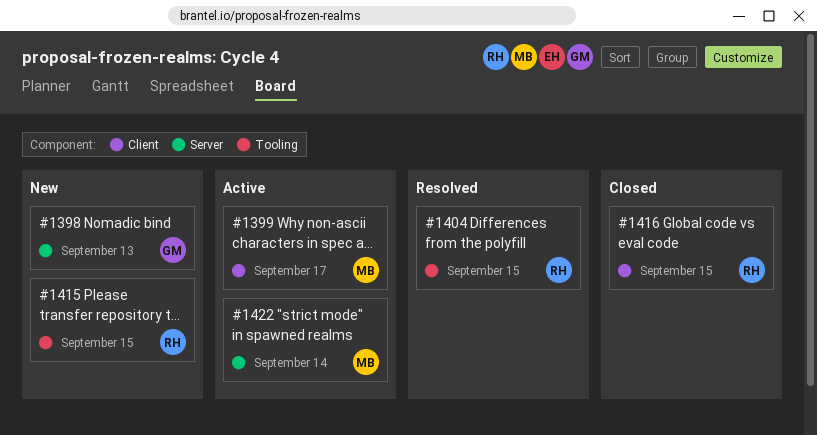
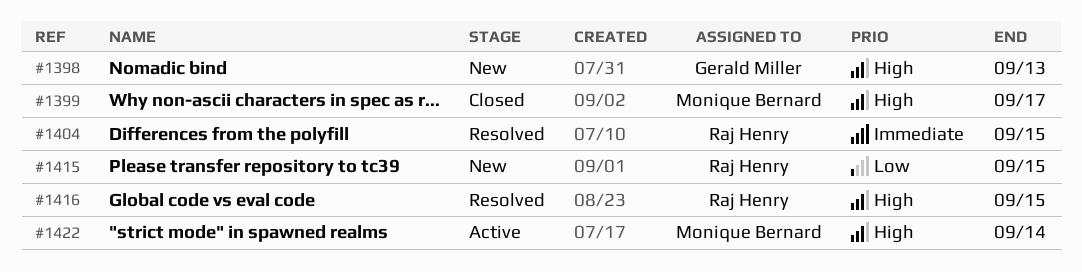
#1399, status: Active -> Closed
#1416, status: Closed -> Resolved

